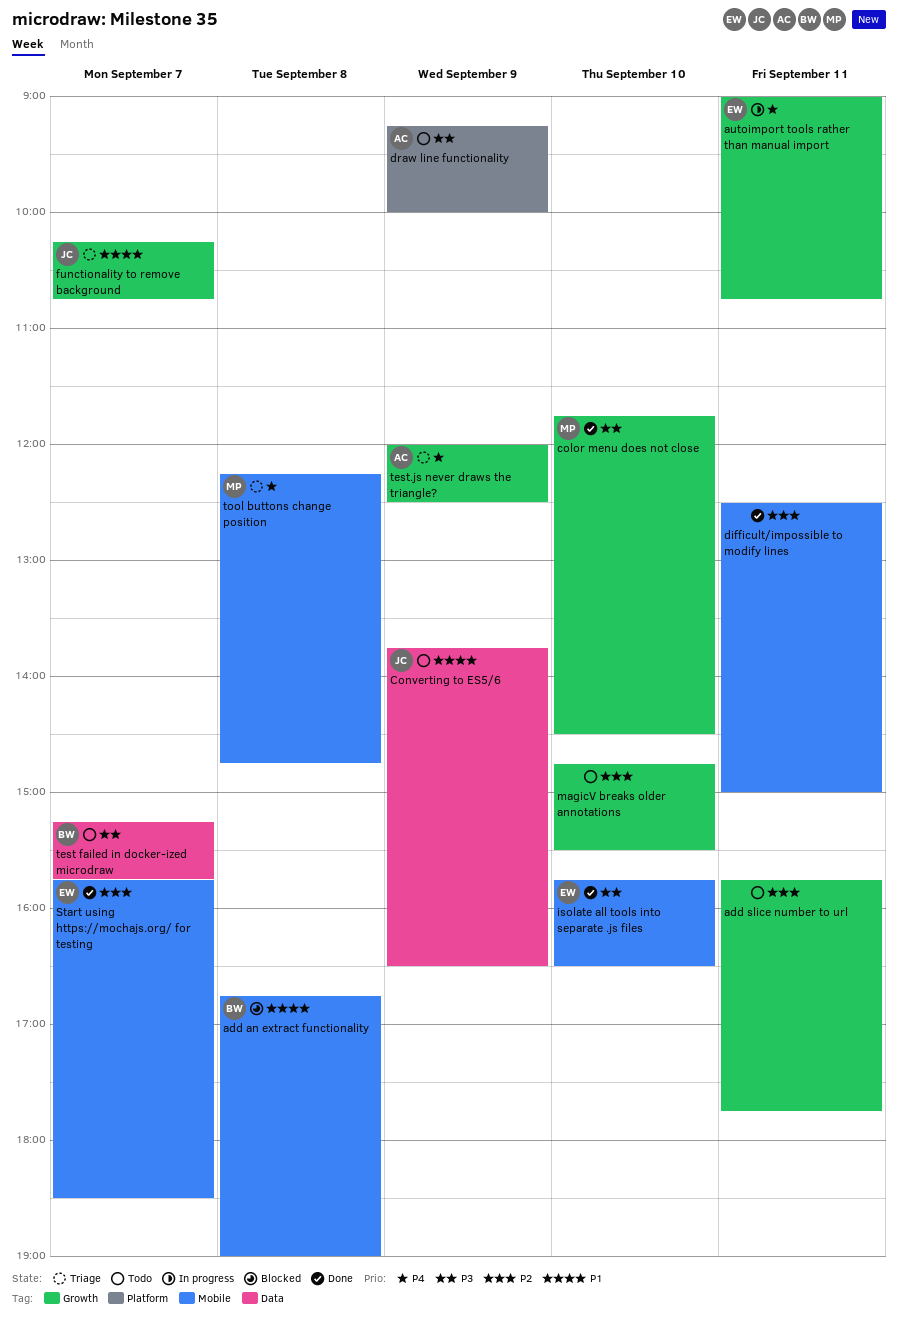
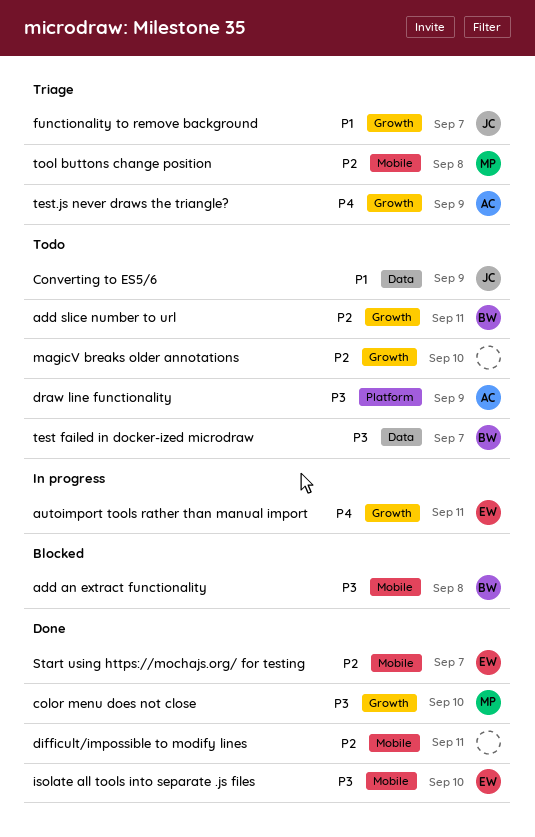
add an extract functionality, priority: P1 -> P3
add slice number to url, owner: none -> BW
tool buttons change position, priority: P4 -> P2

